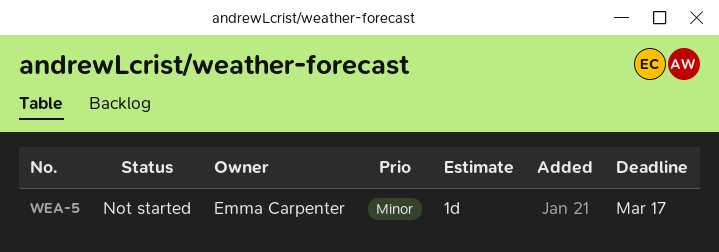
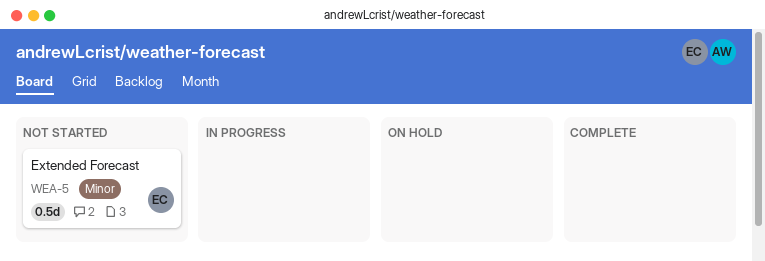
WEA-5, estimate: 1d -> 0.5d

